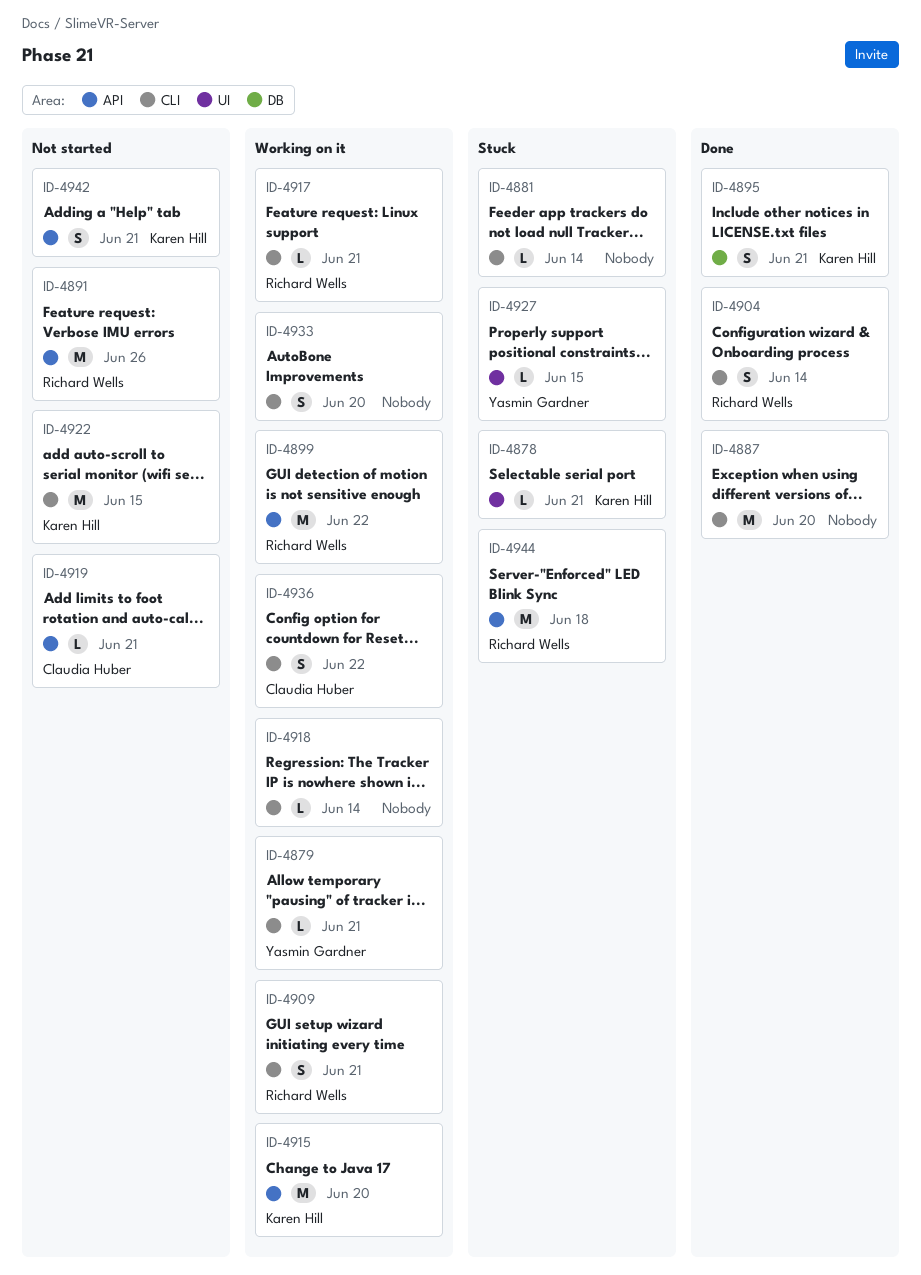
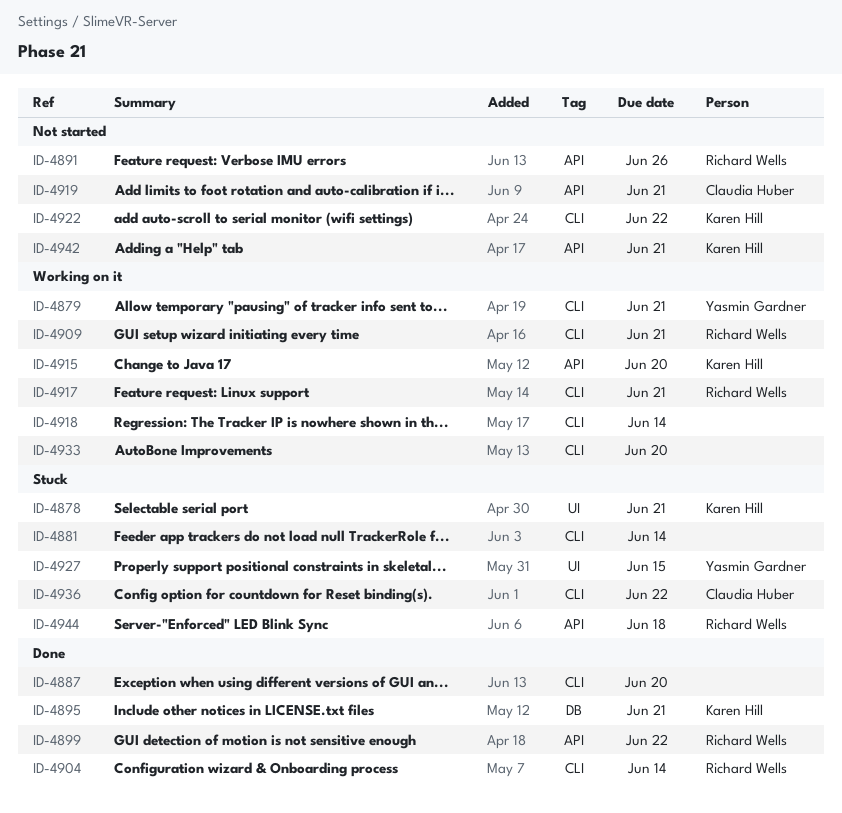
ID-4899, status: Working on it -> Done
ID-4922, due: Jun 15 -> Jun 22
ID-4936, status: Working on it -> Stuck

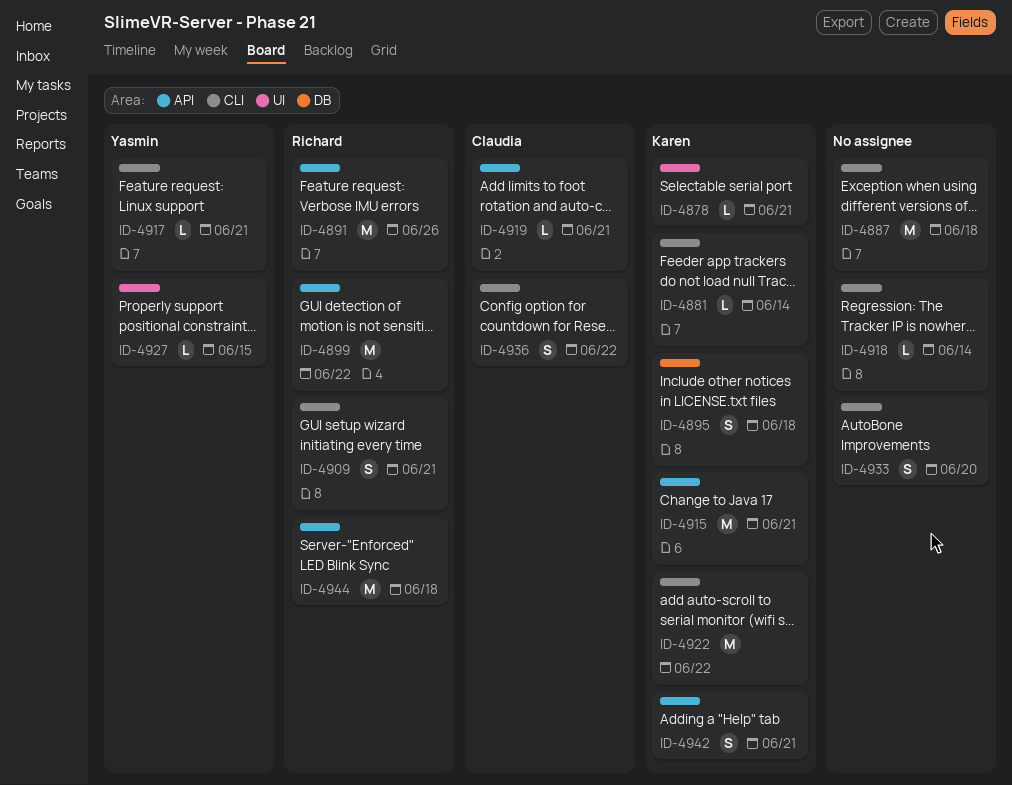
ID-4879: present -> none
ID-4881, owner: none -> Karen Hill
ID-4887, due: Jun 20 -> Jun 18
ID-4895, due: Jun 21 -> Jun 18
ID-4904: present -> none
ID-4915, due: Jun 20 -> Jun 21
ID-4917, owner: Richard Wells -> Yasmin Gardner

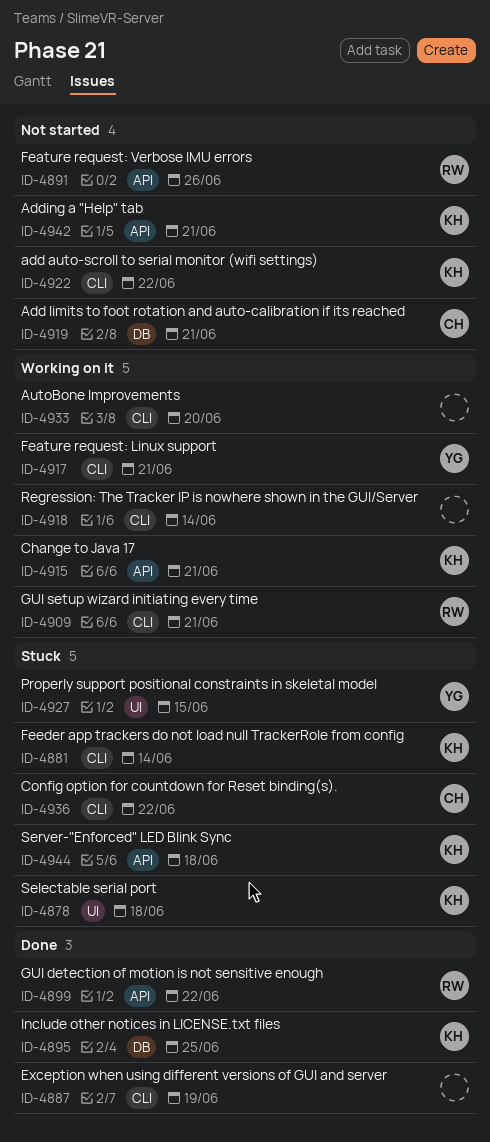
ID-4878, due: Jun 21 -> Jun 18
ID-4887, due: Jun 18 -> Jun 19
ID-4895, due: Jun 18 -> Jun 25
ID-4919, label: API -> DB
ID-4944, owner: Richard -> Karen

